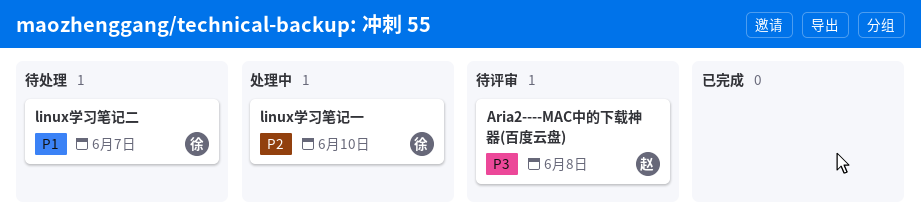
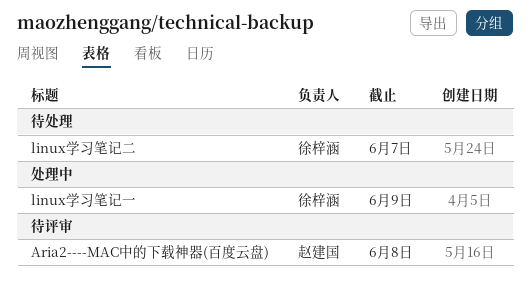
linux学习笔记一, due: Jun 10 -> Jun 9

